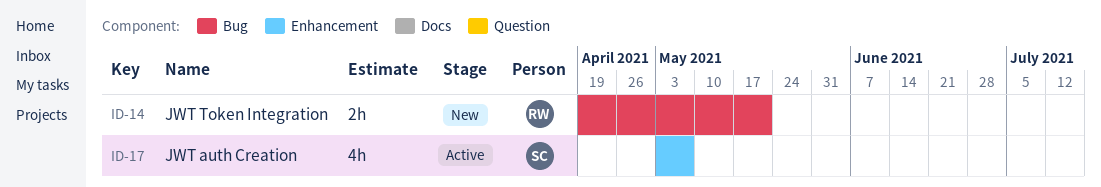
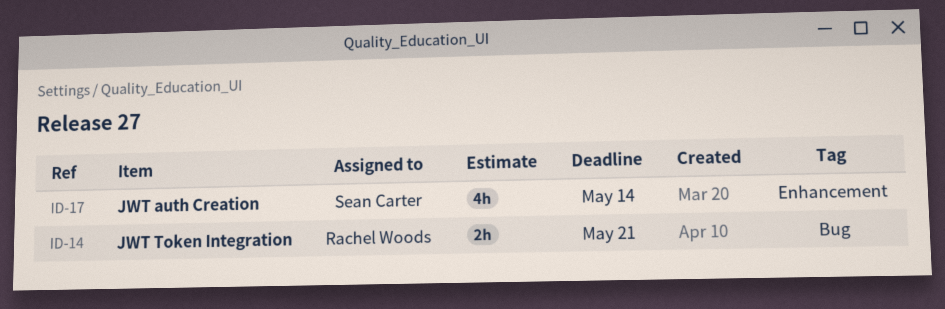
ID-17, due: May 7 -> May 14

